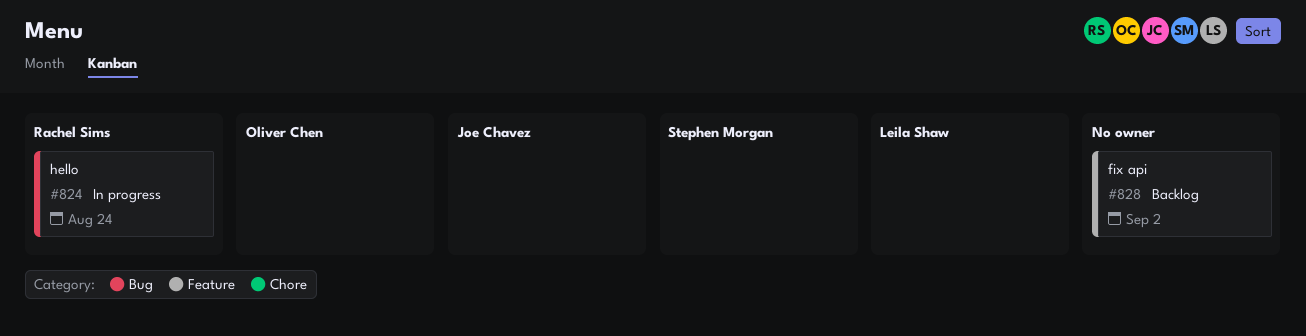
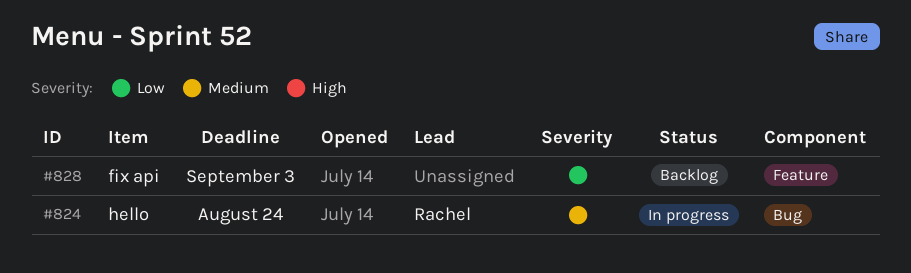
#828, due: Sep 2 -> Sep 3

